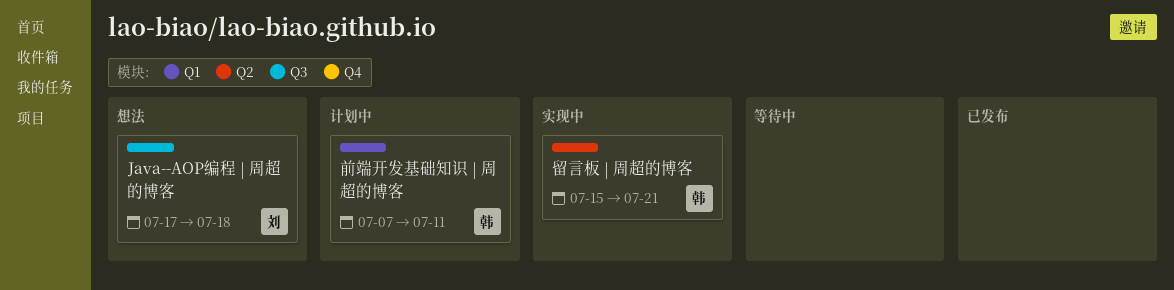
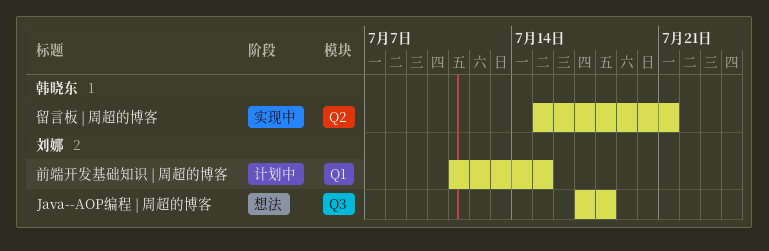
前端开发基础知识 | 周超的博客, owner: 韩晓东 -> 刘娜
前端开发基础知识 | 周超的博客, start: Jul 7 -> Jul 11
前端开发基础知识 | 周超的博客, due: Jul 11 -> Jul 15

